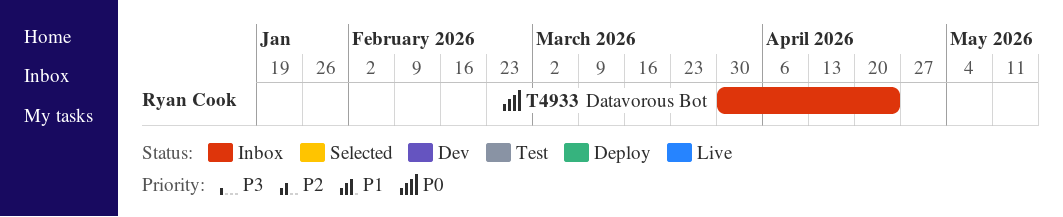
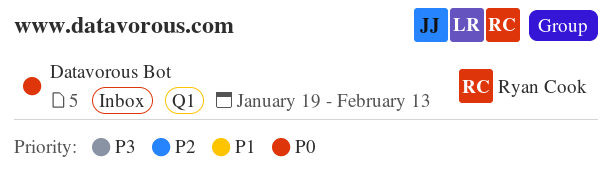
Datavorous Bot, start: Mar 30 -> Jan 19
Datavorous Bot, due: Apr 24 -> Feb 13

